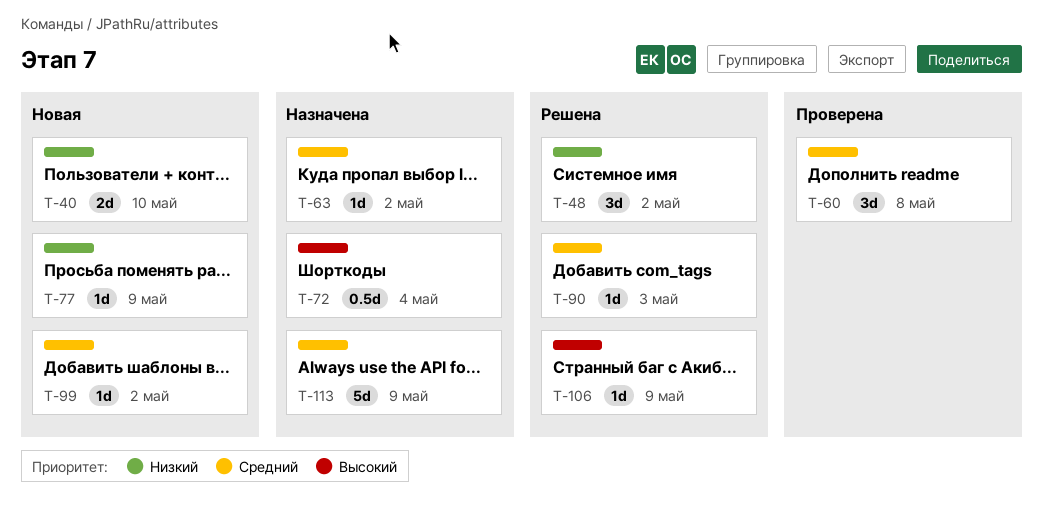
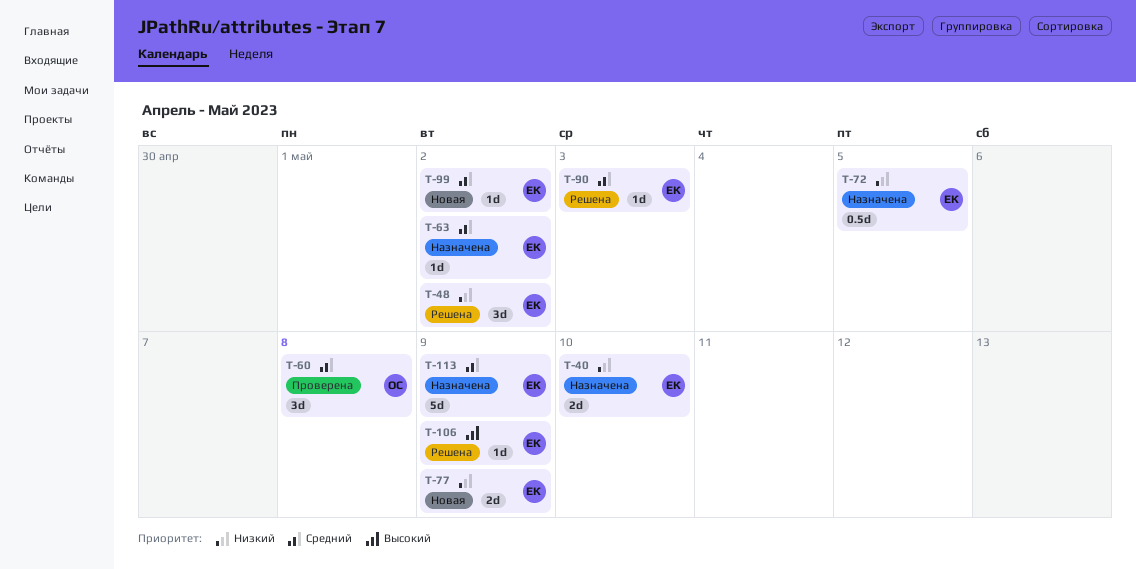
T-40, status: Новая -> Назначена
T-72, priority: Высокий -> Низкий
T-72, due: May 4 -> May 5
T-77, estimate: 1d -> 2d

